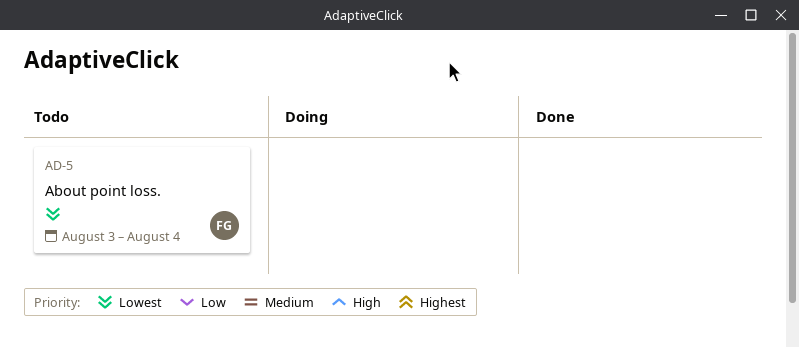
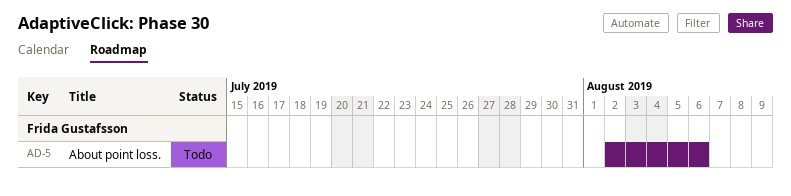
AD-5, start: Aug 3 -> Aug 2
AD-5, due: Aug 4 -> Aug 6

